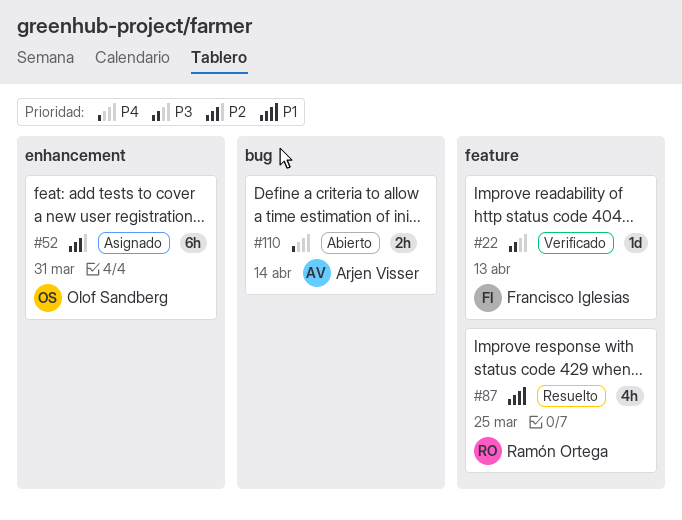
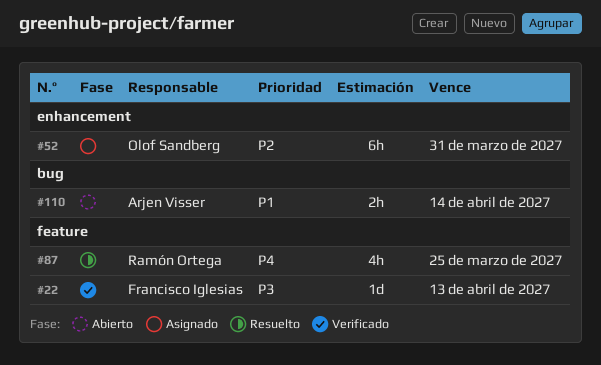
#87, priority: P1 -> P4
#110, priority: P4 -> P1

